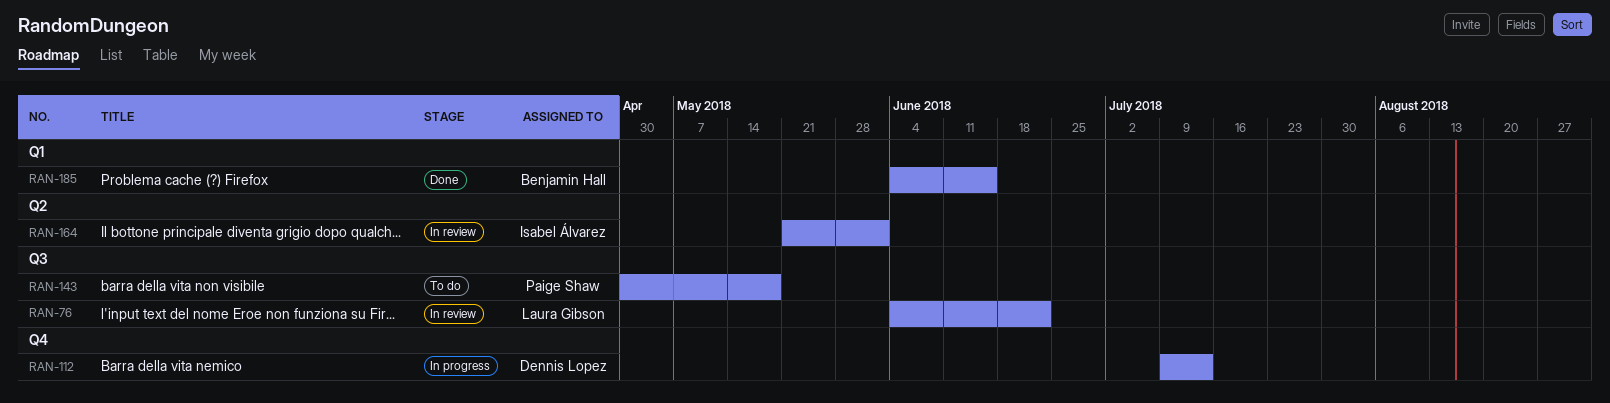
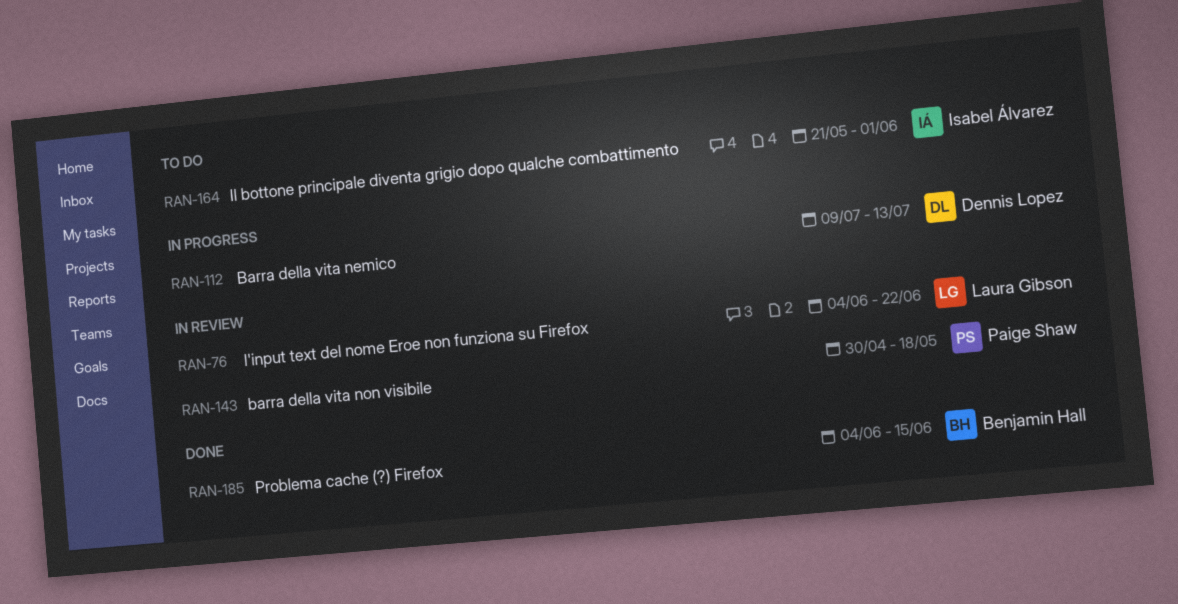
RAN-143, status: To do -> In review
RAN-164, status: In review -> To do

